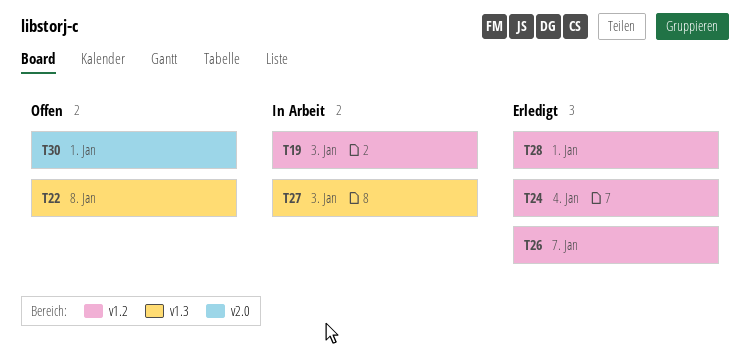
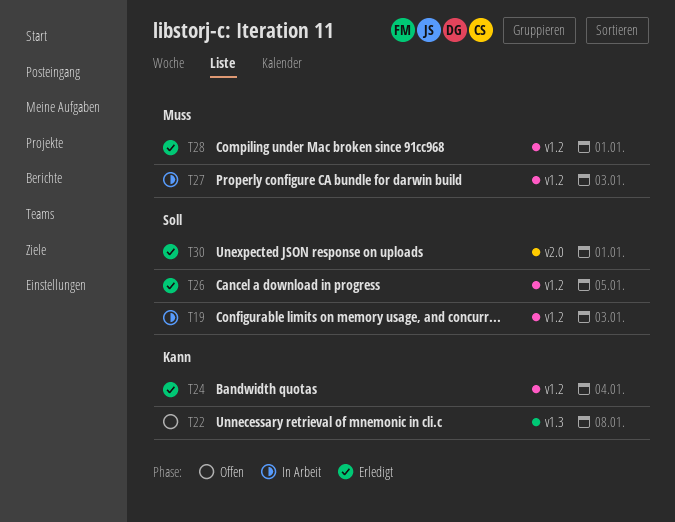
T26, due: Jan 7 -> Jan 5
T27, label: v1.3 -> v1.2
T30, status: Offen -> Erledigt

